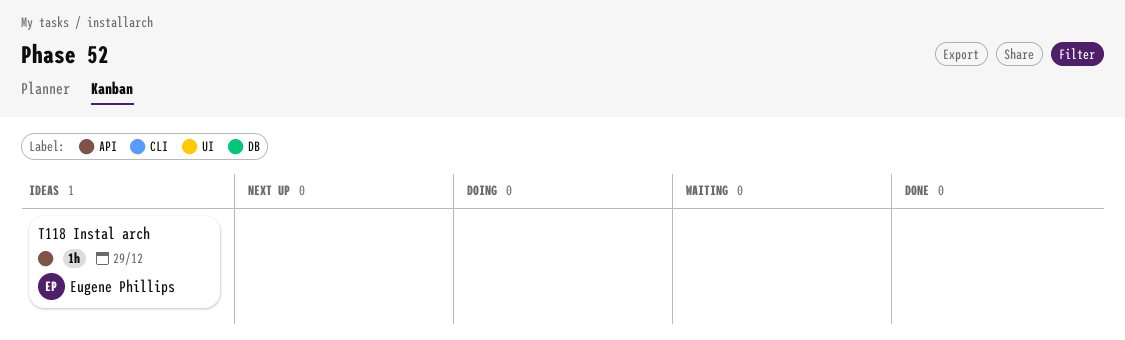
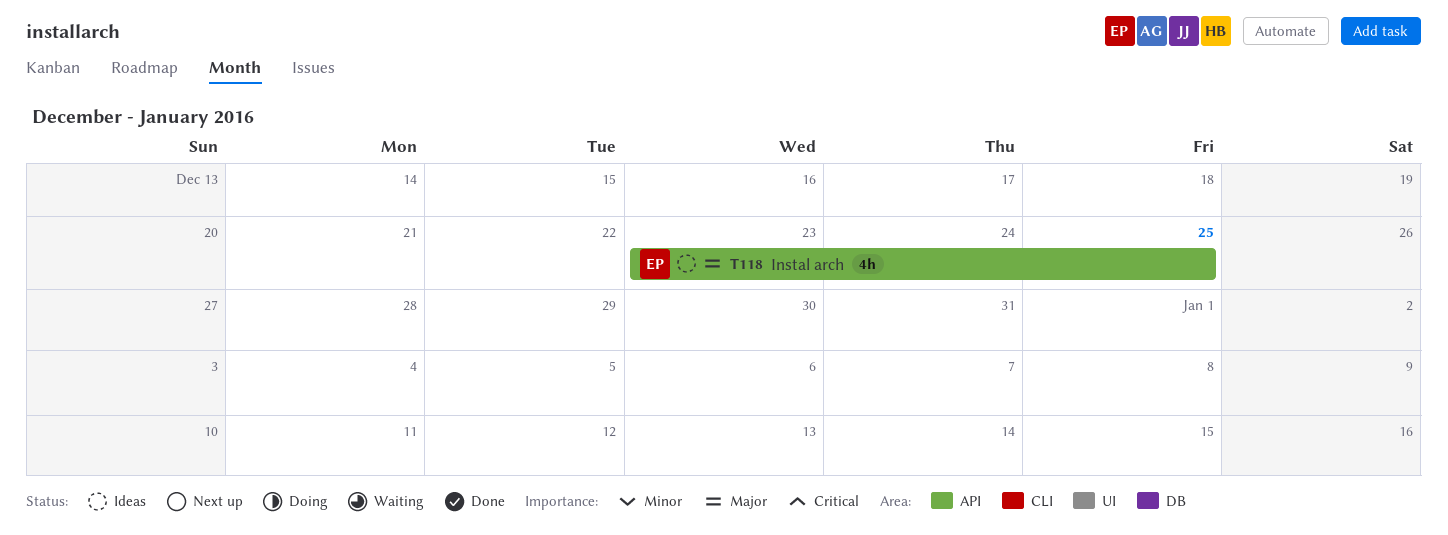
T118, estimate: 1h -> 4h
T118, due: Dec 29 -> Dec 25

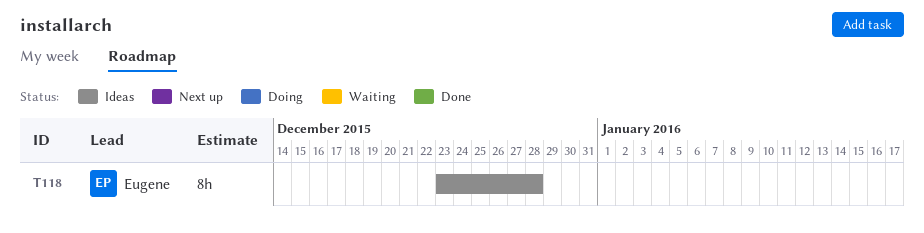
T118, estimate: 4h -> 8h
T118, due: Dec 25 -> Dec 28

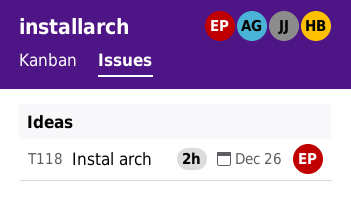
T118, estimate: 8h -> 2h
T118, due: Dec 28 -> Dec 26

